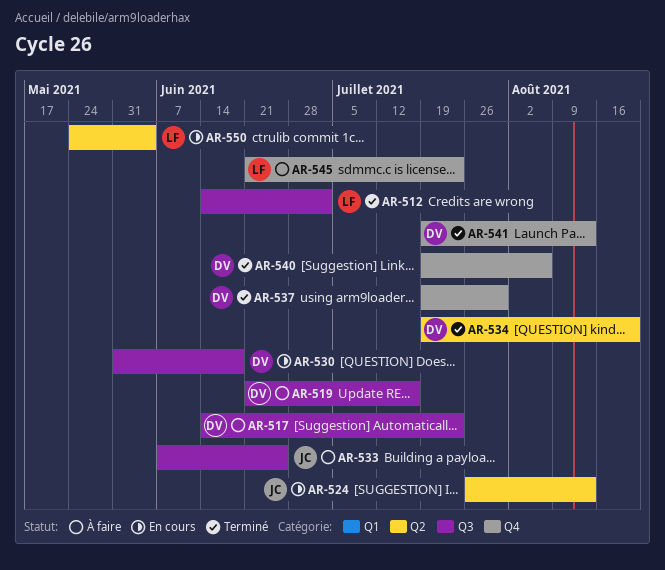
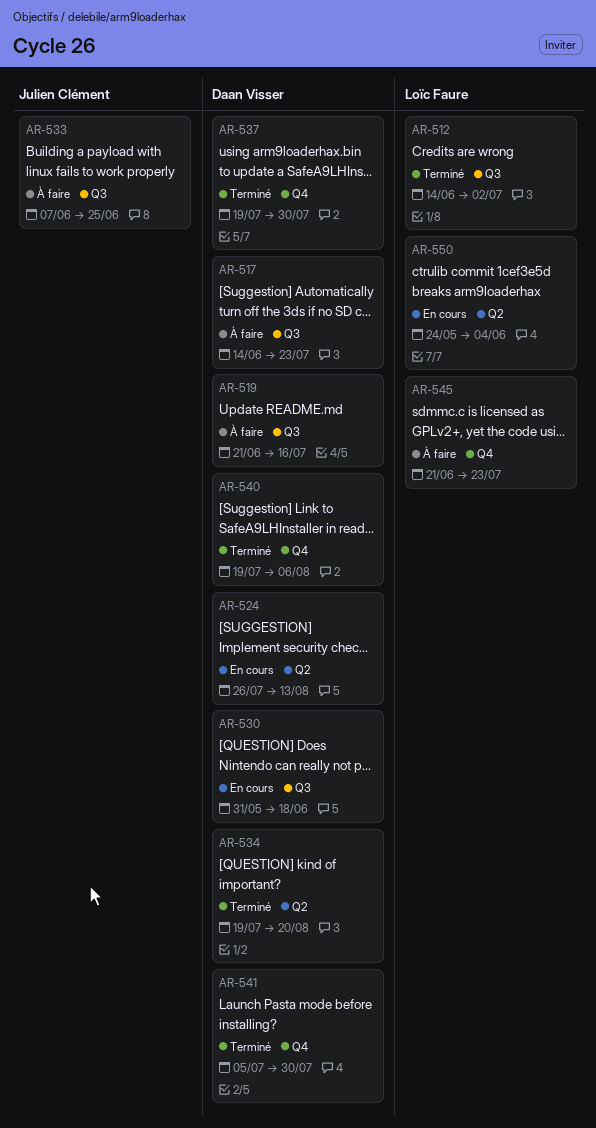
AR-524, owner: Julien Clément -> Daan Visser
AR-541, start: Jul 19 -> Jul 5
AR-541, due: Aug 13 -> Jul 30

